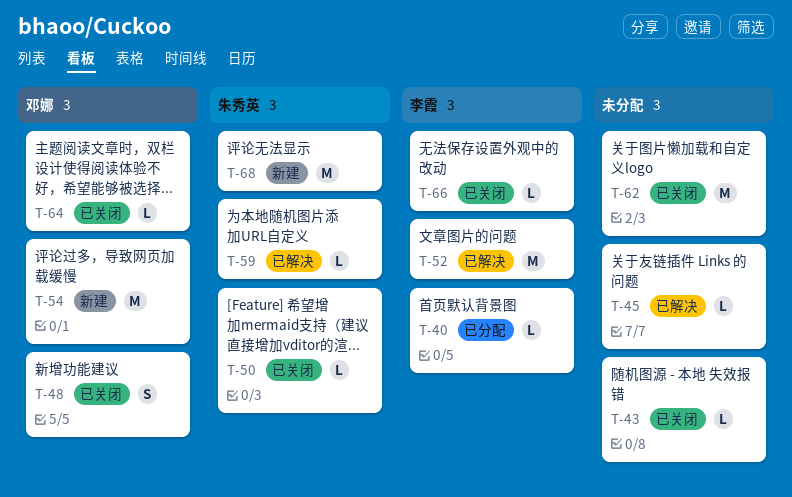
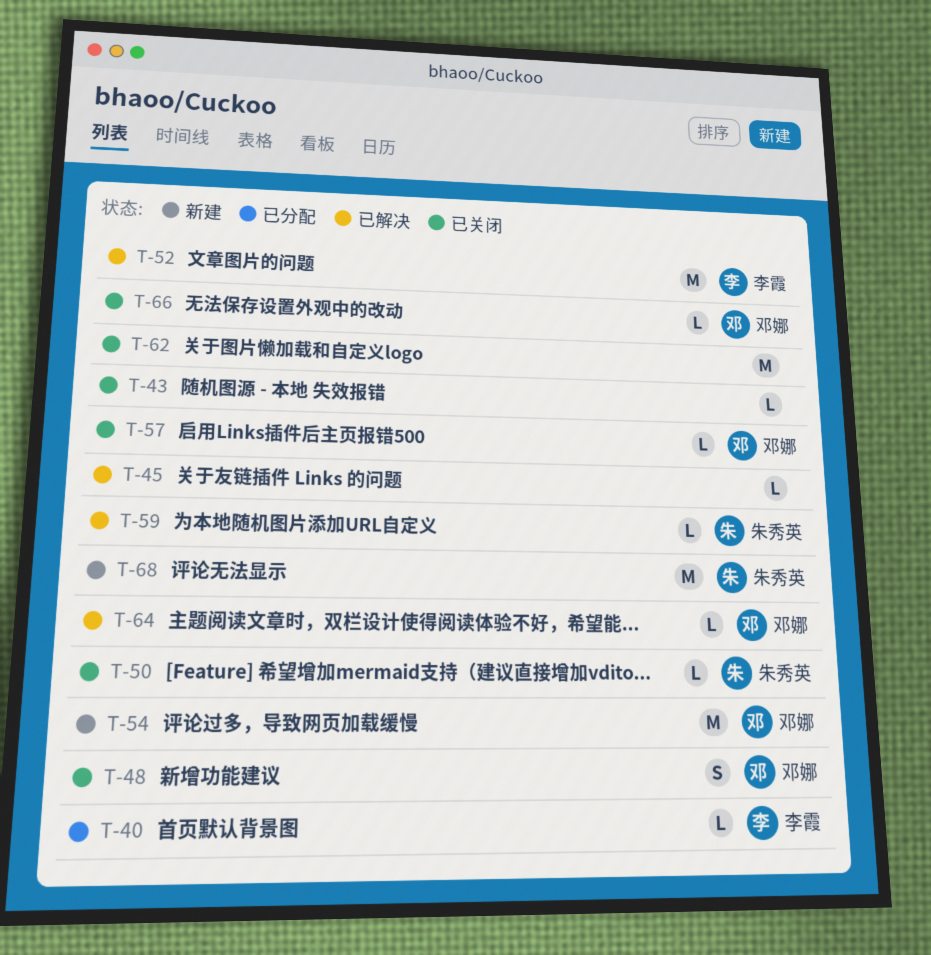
T-57: none -> present
T-64, status: 已关闭 -> 已解决
T-66, owner: 李霞 -> 邓娜

